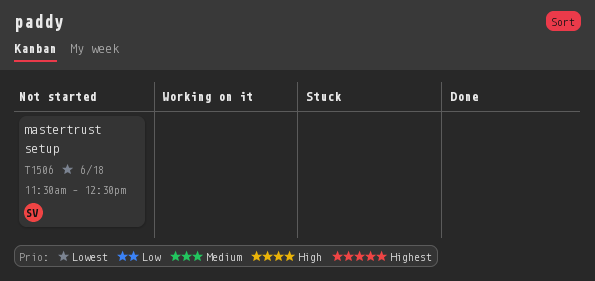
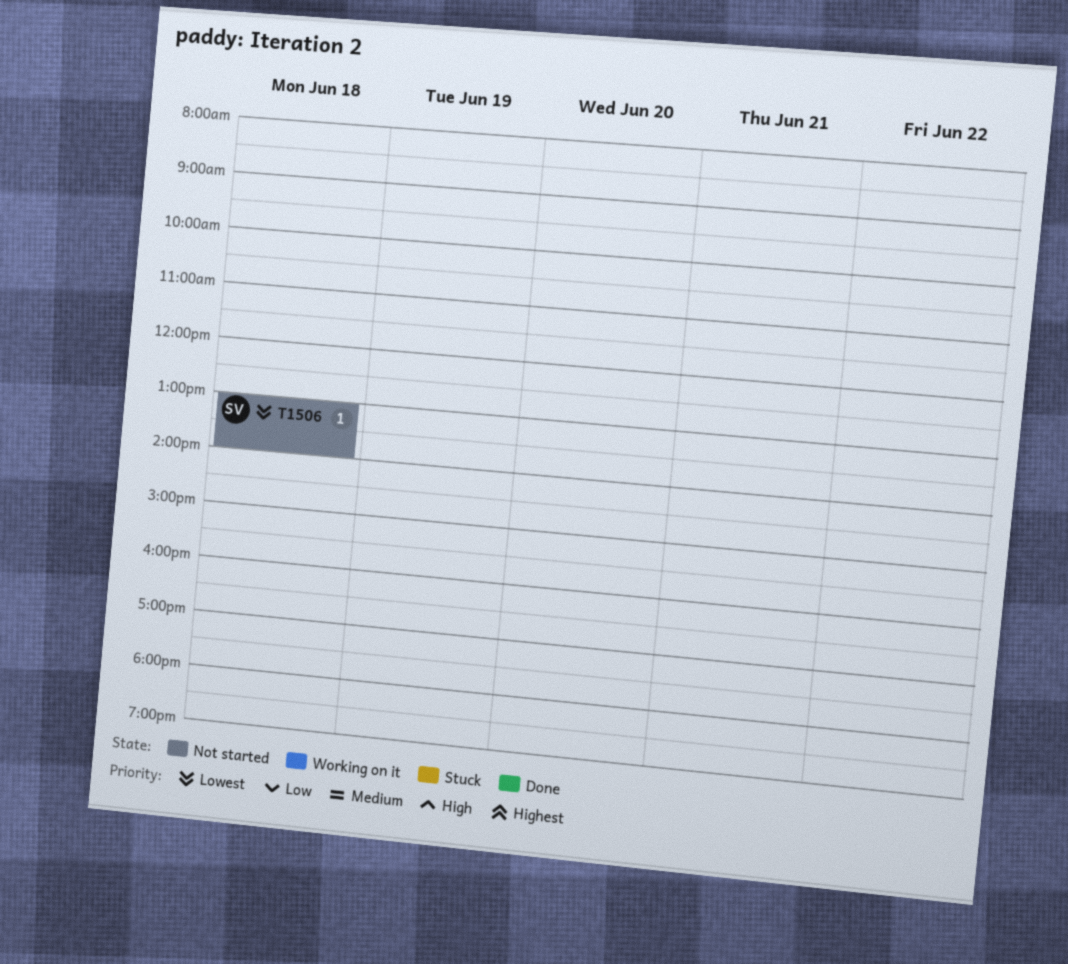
T1506, begins: 11:30 -> 13:00
T1506, ends: 12:30 -> 14:00

